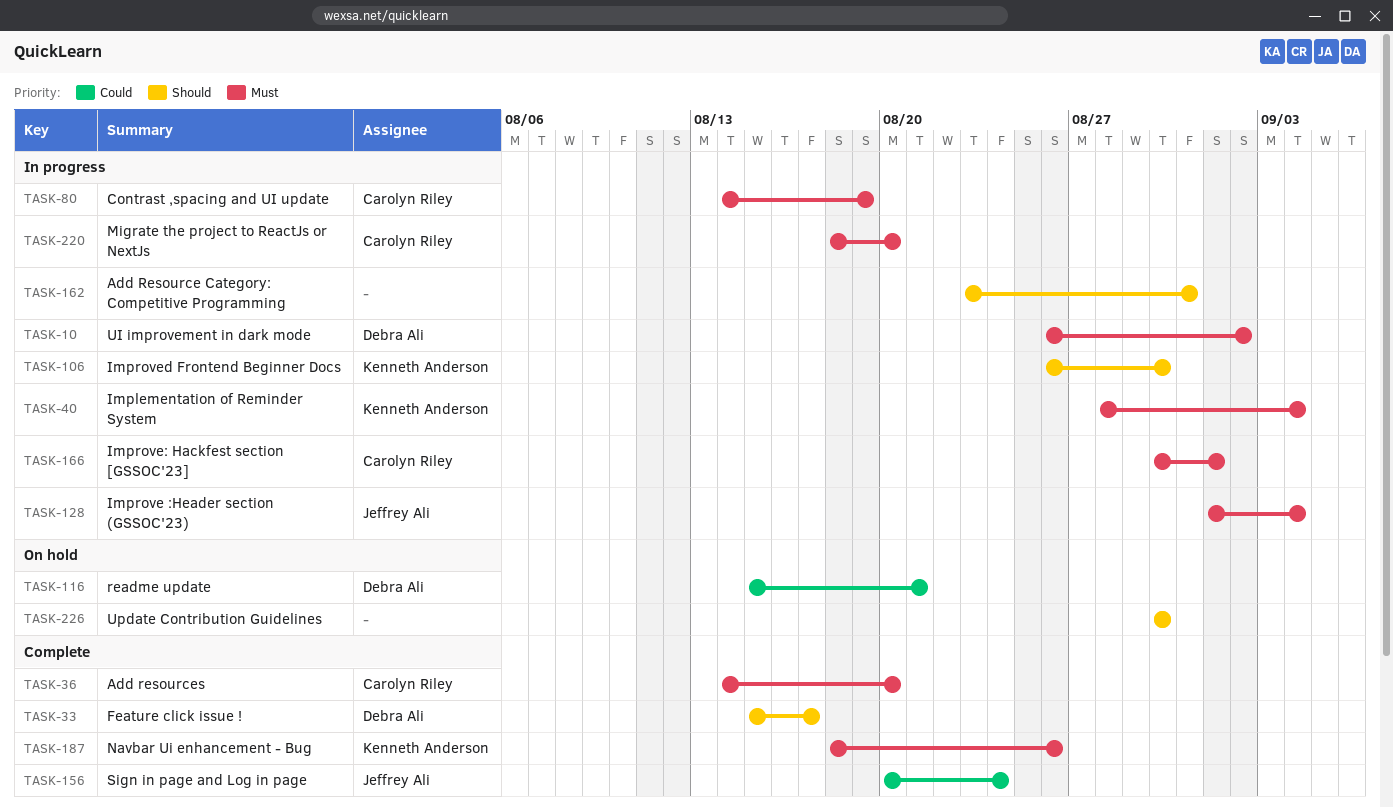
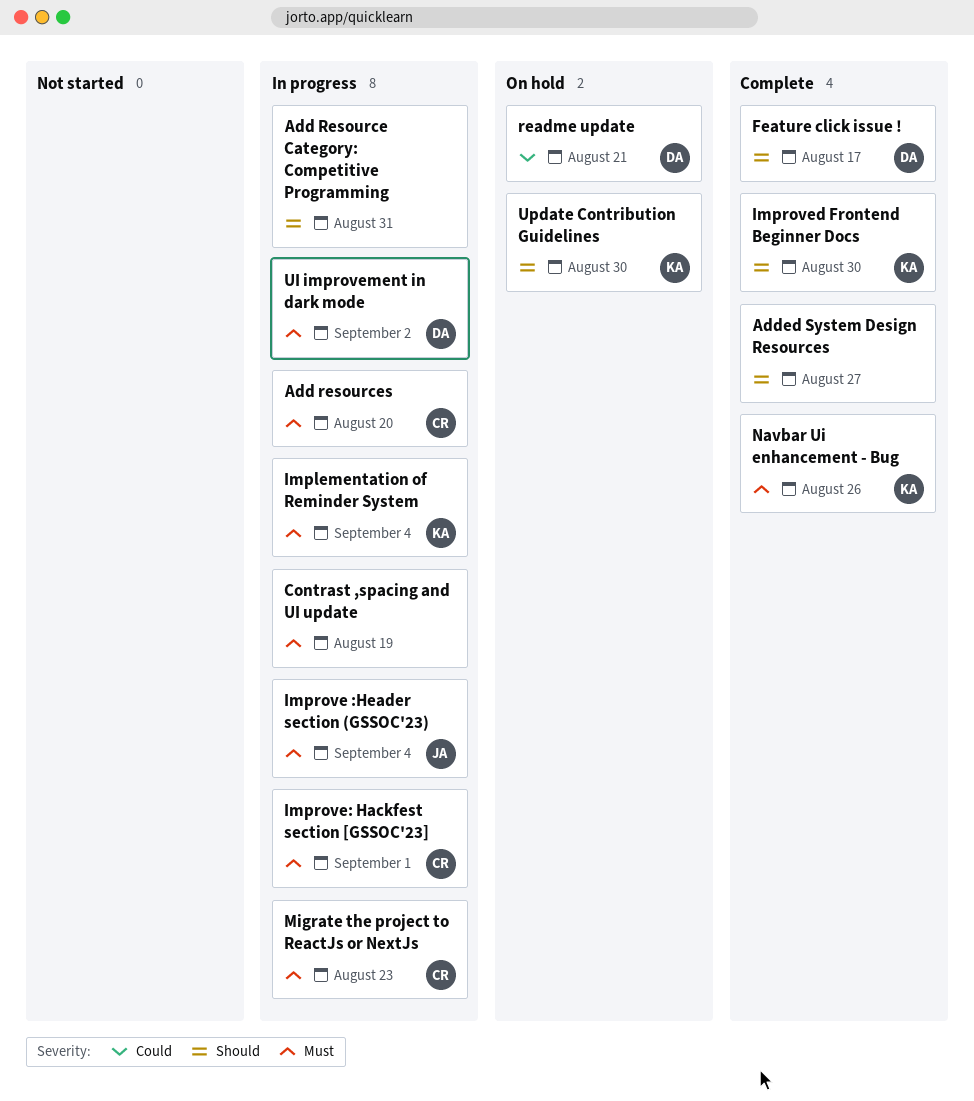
Add resources, status: Complete -> In progress
Added System Design Resources: none -> present
Contrast ,spacing and UI update, owner: Carolyn Riley -> none
Improved Frontend Beginner Docs, status: In progress -> Complete
Migrate the project to ReactJs or NextJs, due: Aug 20 -> Aug 23
Sign in page and Log in page: present -> none
Update Contribution Guidelines, owner: none -> Kenneth Anderson

